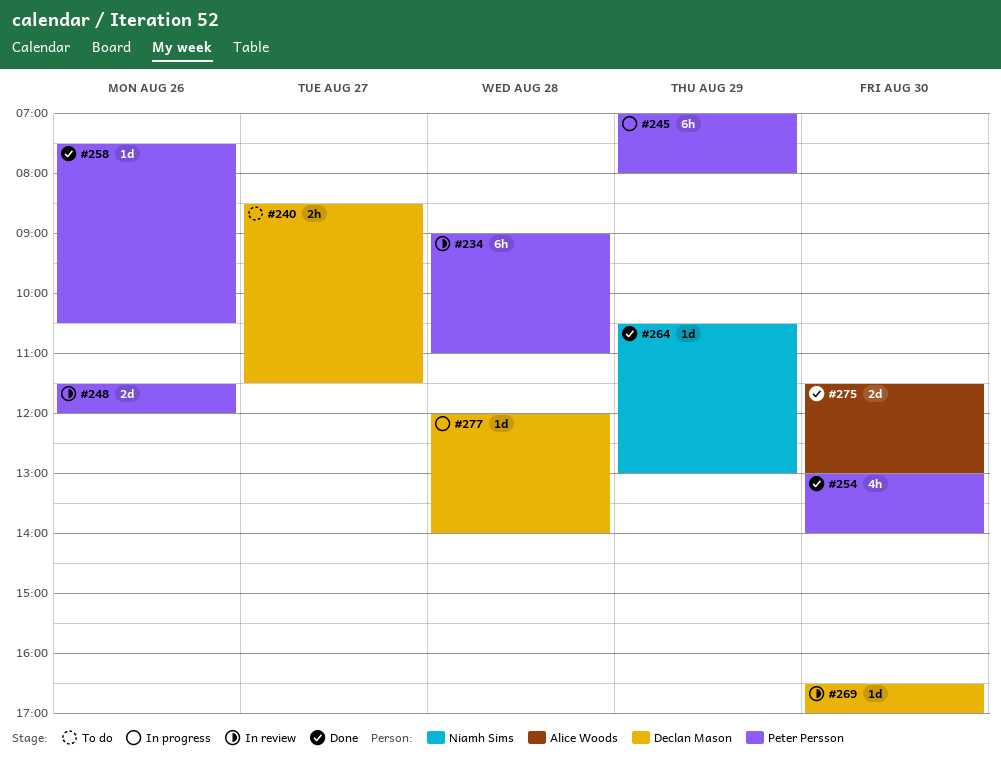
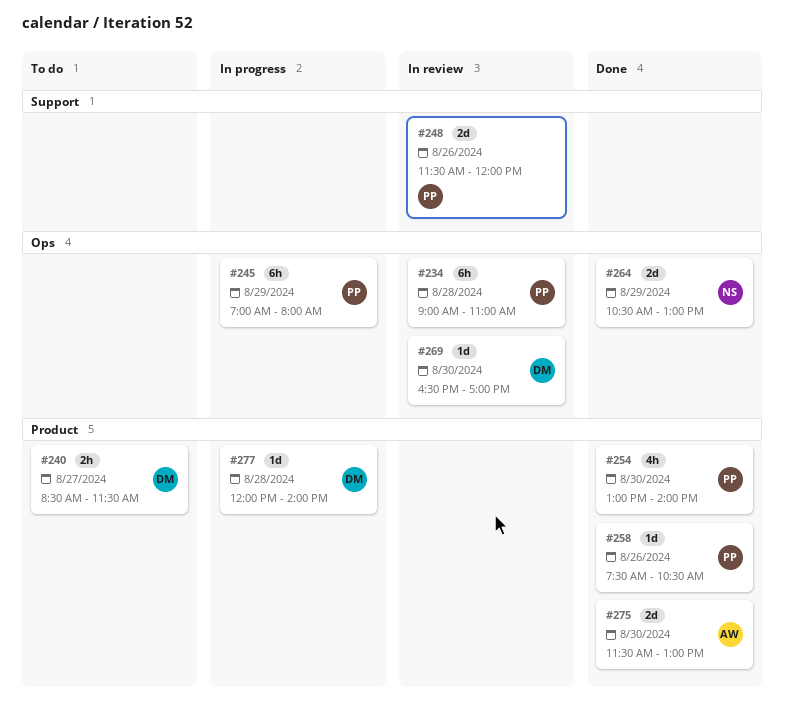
#264, estimate: 1d -> 2d

